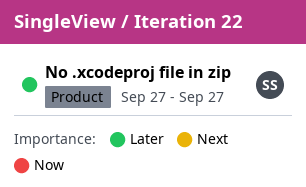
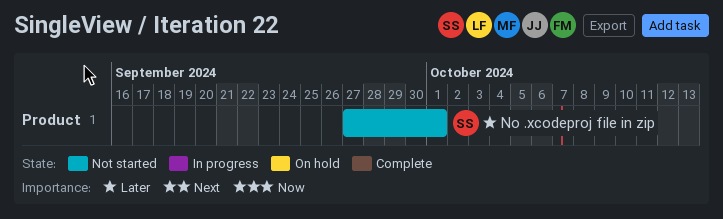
No .xcodeproj file in zip, due: Sep 27 -> Oct 1

